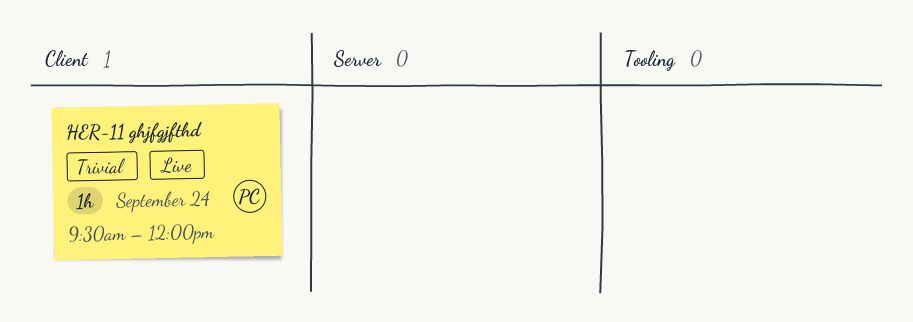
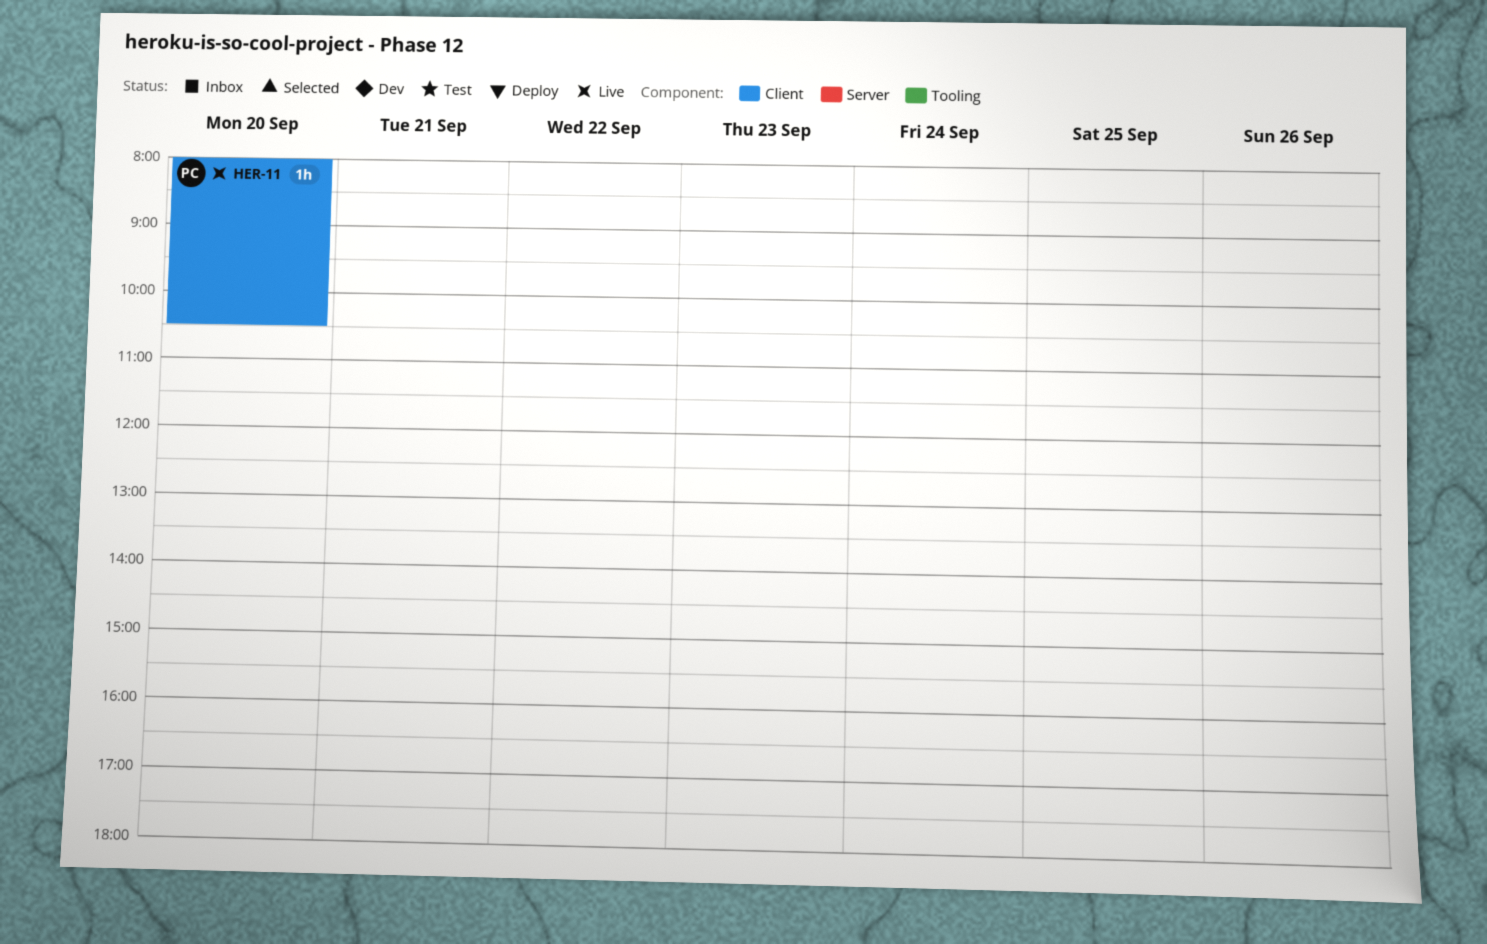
HER-11, day: Sep 24 -> Sep 20
HER-11, begins: 09:30 -> 08:00
HER-11, ends: 12:00 -> 10:30

